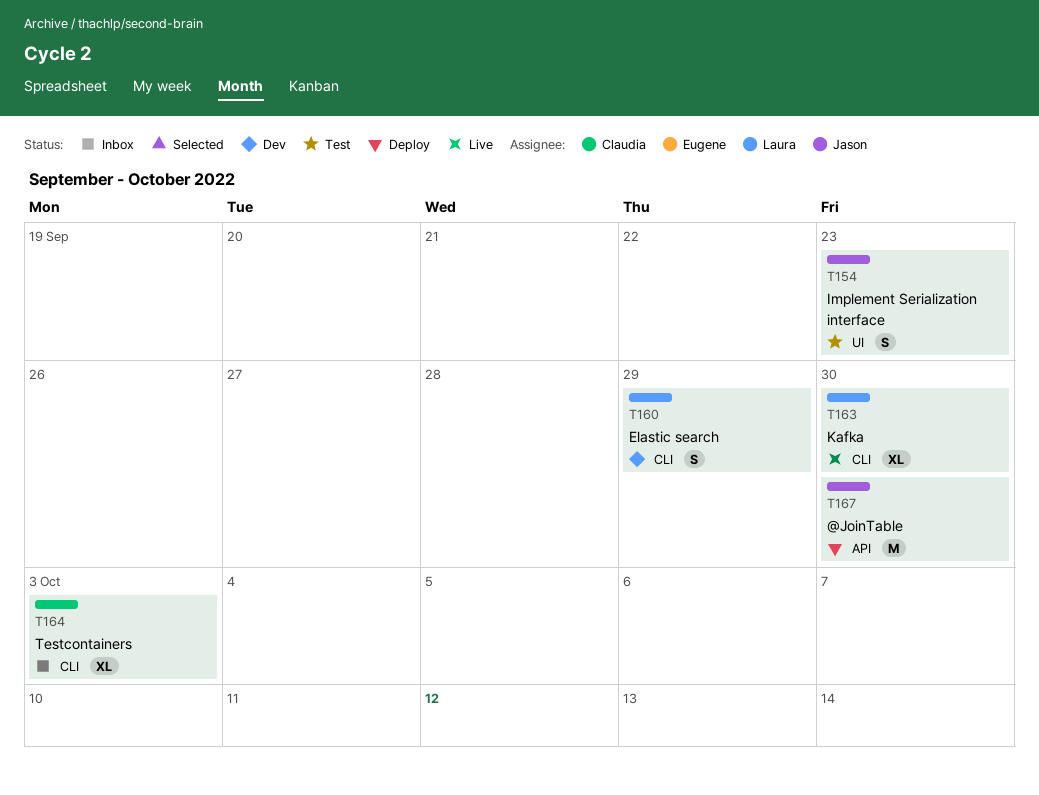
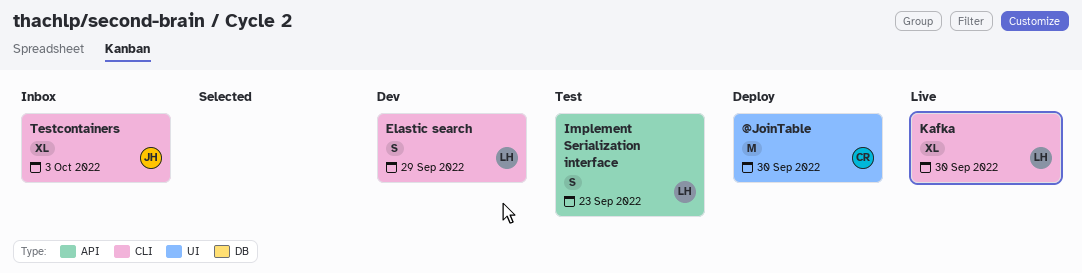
@JoinTable, owner: Jason -> Claudia
@JoinTable, label: API -> UI
Implement Serialization interface, owner: Jason -> Laura
Implement Serialization interface, label: UI -> API
Testcontainers, owner: Claudia -> Jason

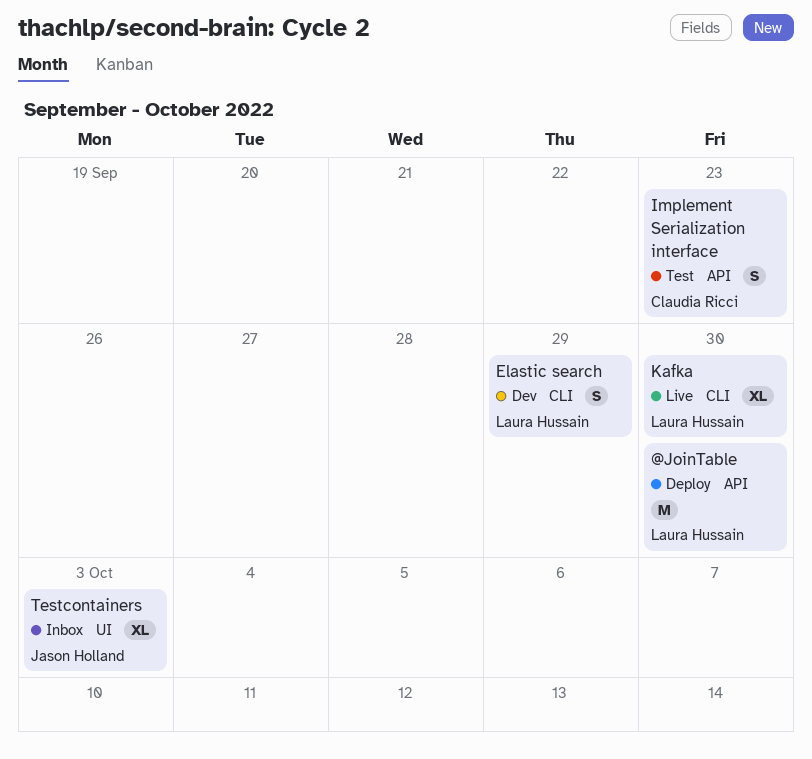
@JoinTable, owner: Claudia Ricci -> Laura Hussain
@JoinTable, label: UI -> API
Implement Serialization interface, owner: Laura Hussain -> Claudia Ricci
Testcontainers, label: CLI -> UI

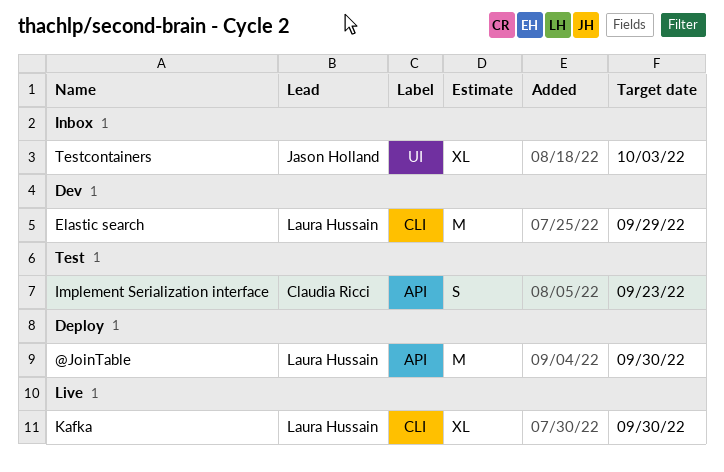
Elastic search, estimate: S -> M

